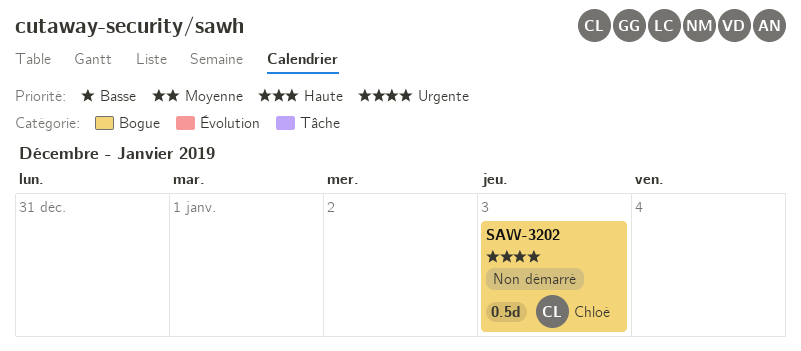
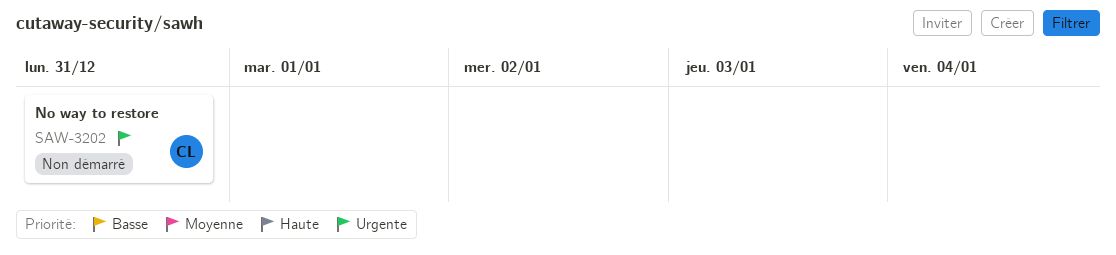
SAW-3202, due: Jan 3 -> Dec 31

